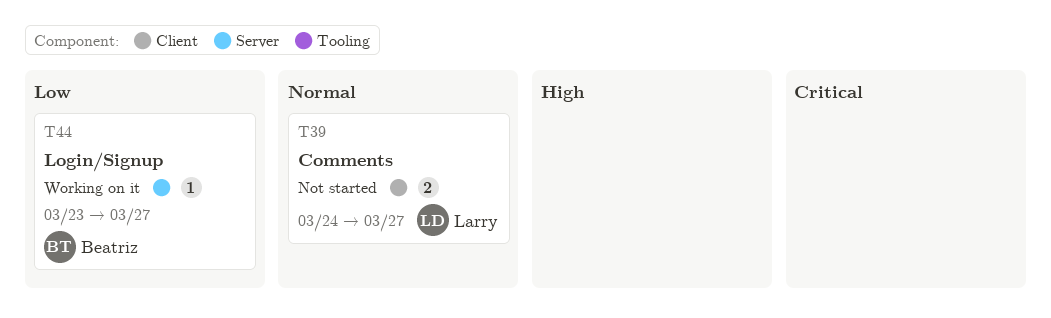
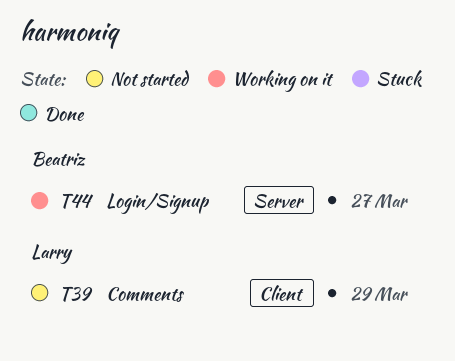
T39, estimate: 2 -> 1
T39, due: Mar 27 -> Mar 29

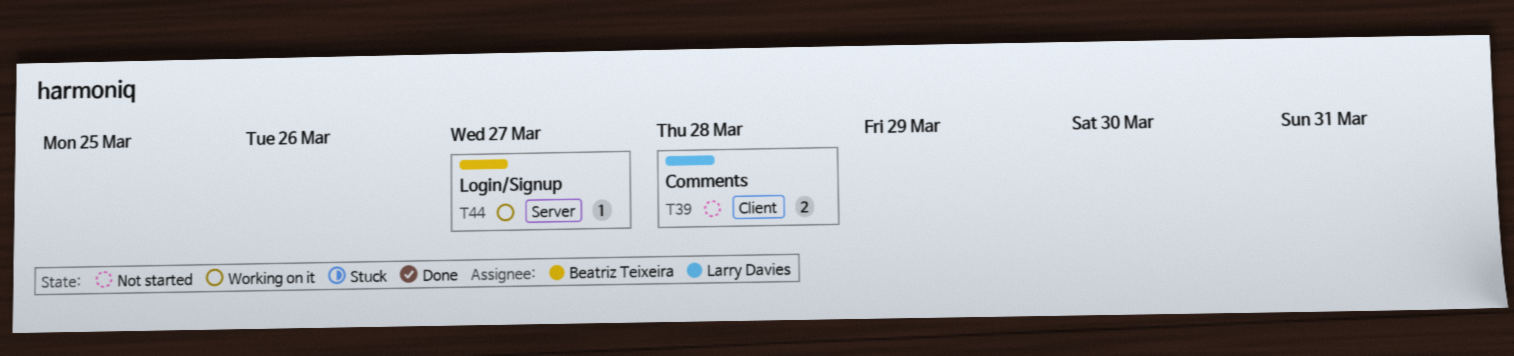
T39, estimate: 1 -> 2
T39, due: Mar 29 -> Mar 28

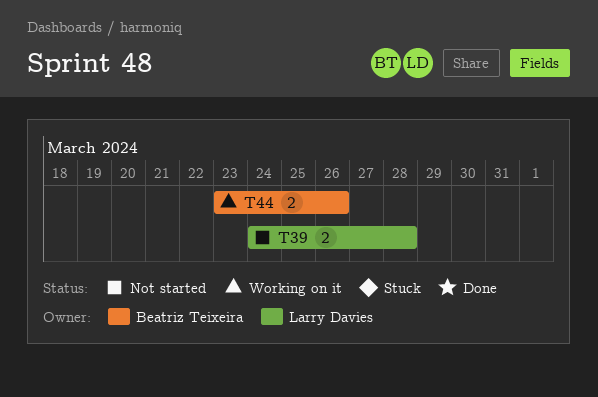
T44, estimate: 1 -> 2
T44, due: Mar 27 -> Mar 26

